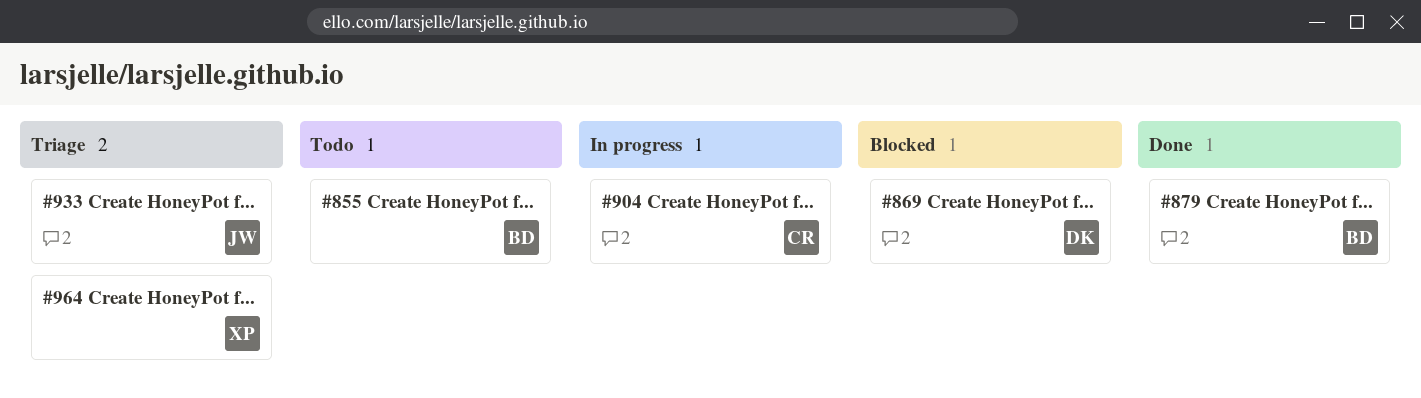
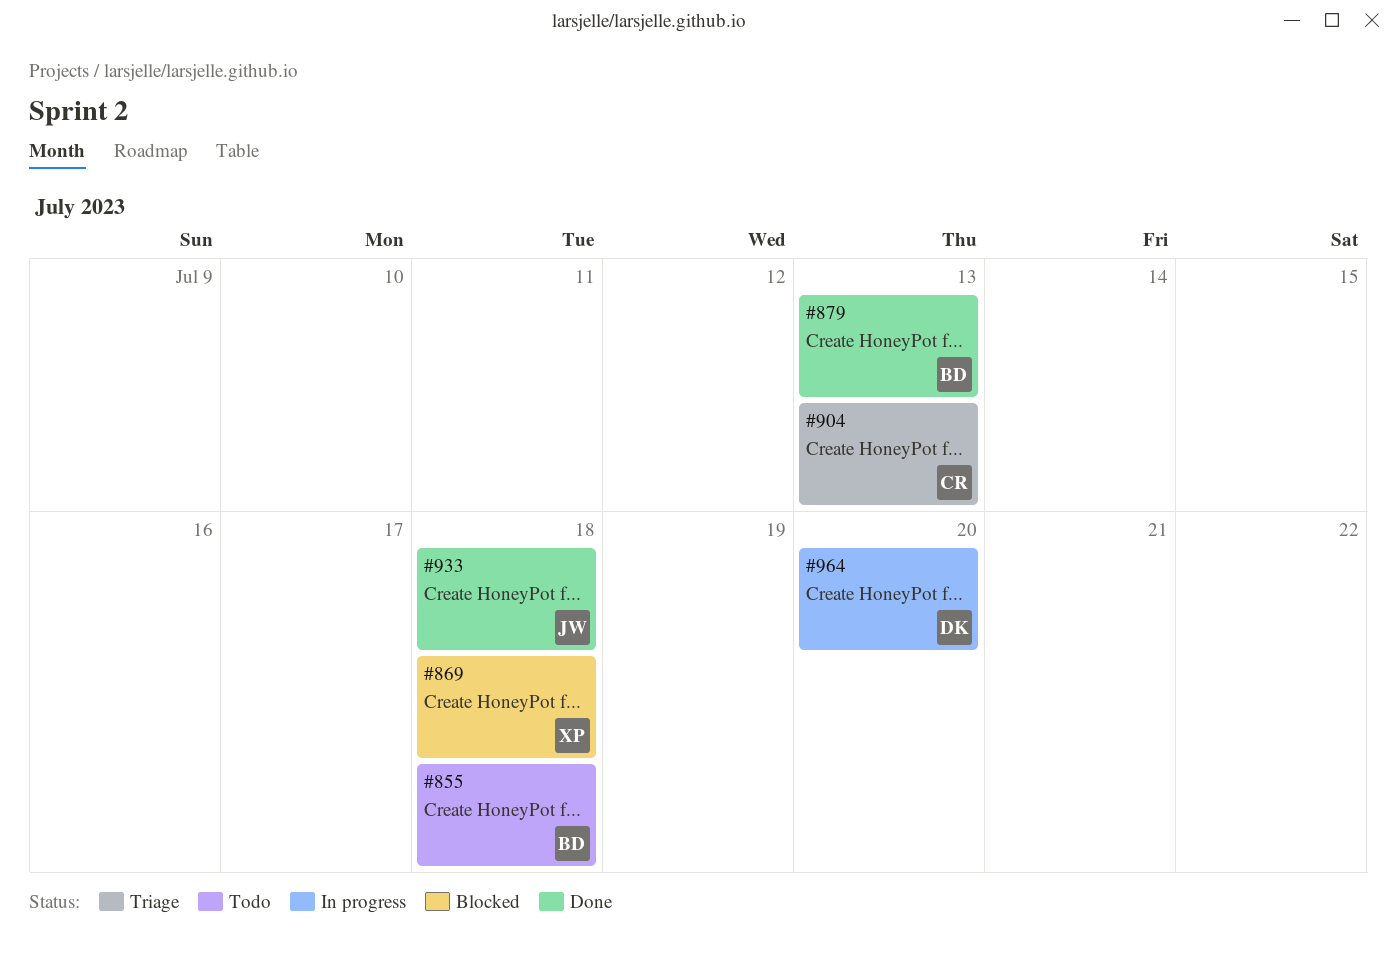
#869, owner: DK -> XP
#904, status: In progress -> Triage
#933, status: Triage -> Done
#964, status: Triage -> In progress
#964, owner: XP -> DK

